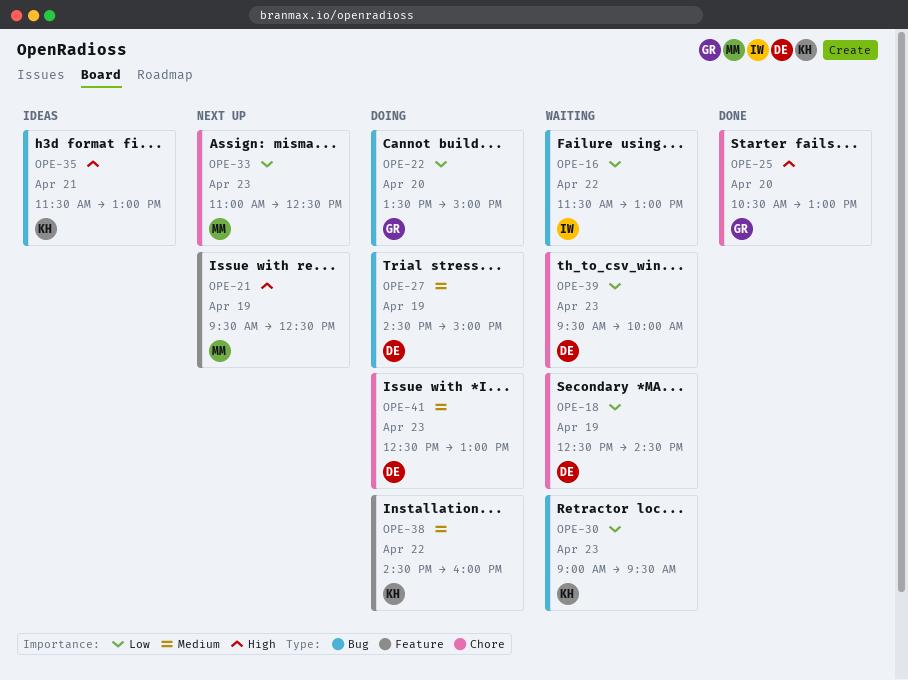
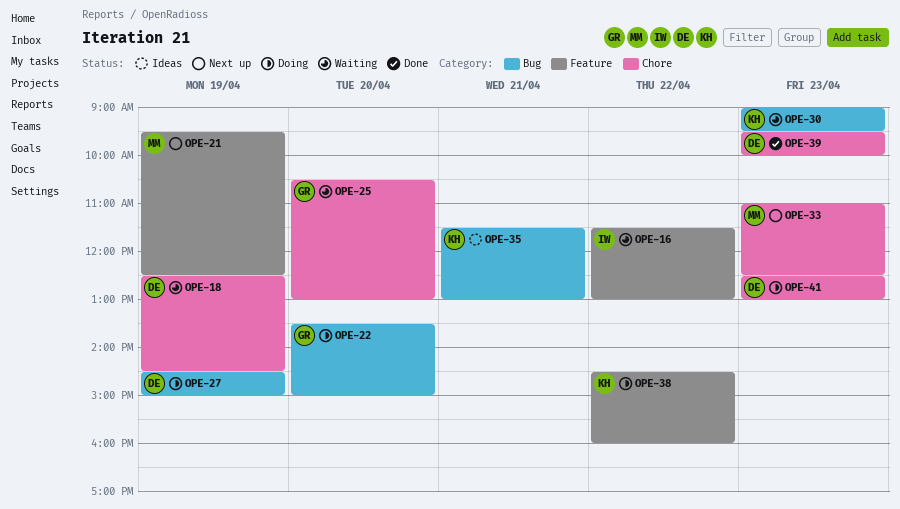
OPE-16, label: Bug -> Feature
OPE-25, status: Done -> Waiting
OPE-39, status: Waiting -> Done

